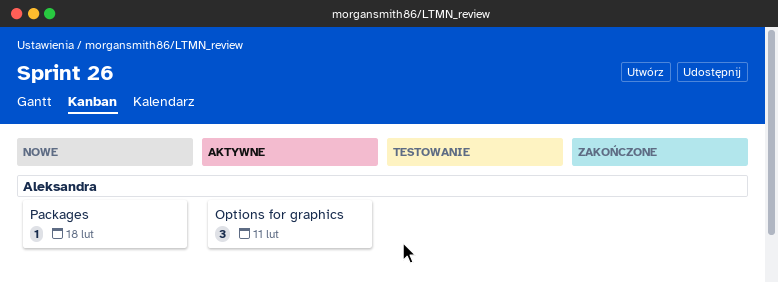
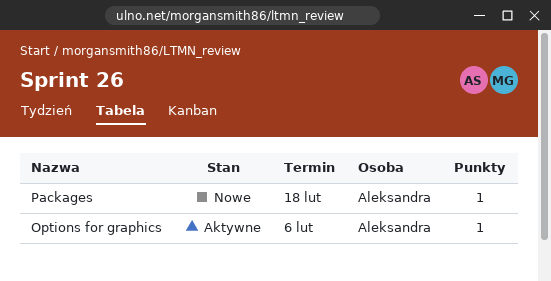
Options for graphics, estimate: 3 -> 1
Options for graphics, due: Feb 11 -> Feb 6

